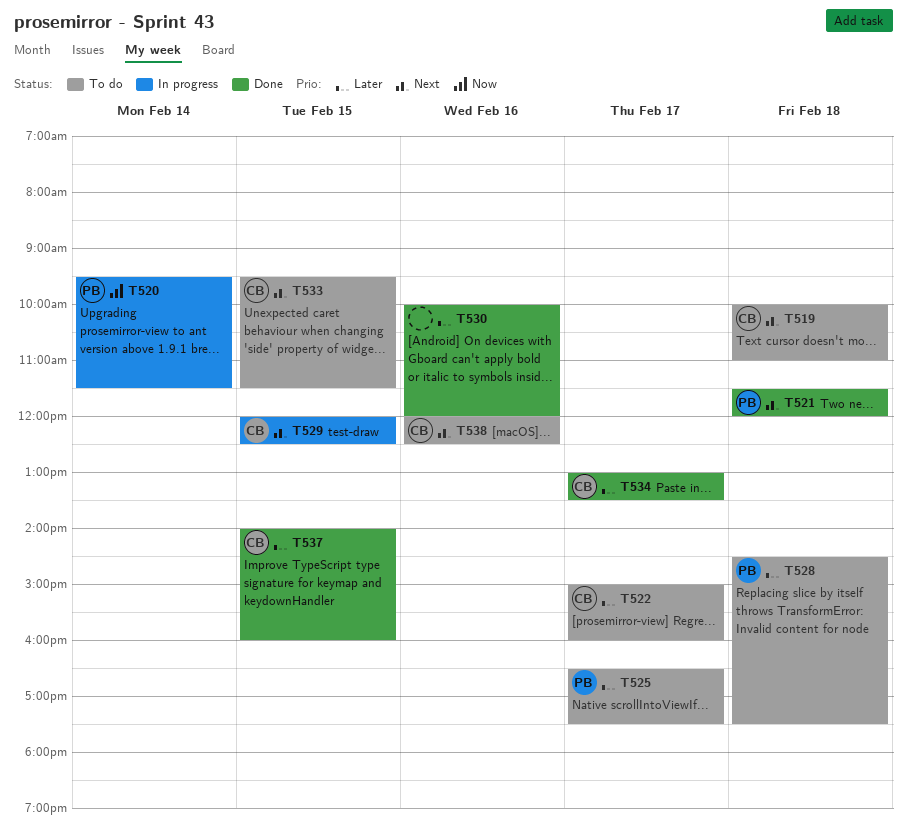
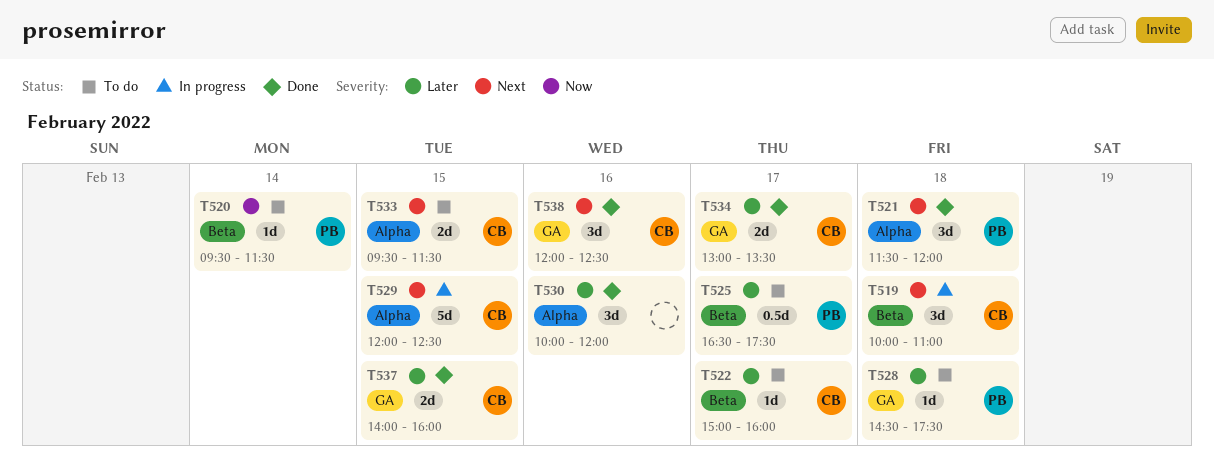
T519, status: To do -> In progress
T520, status: In progress -> To do
T538, status: To do -> Done

